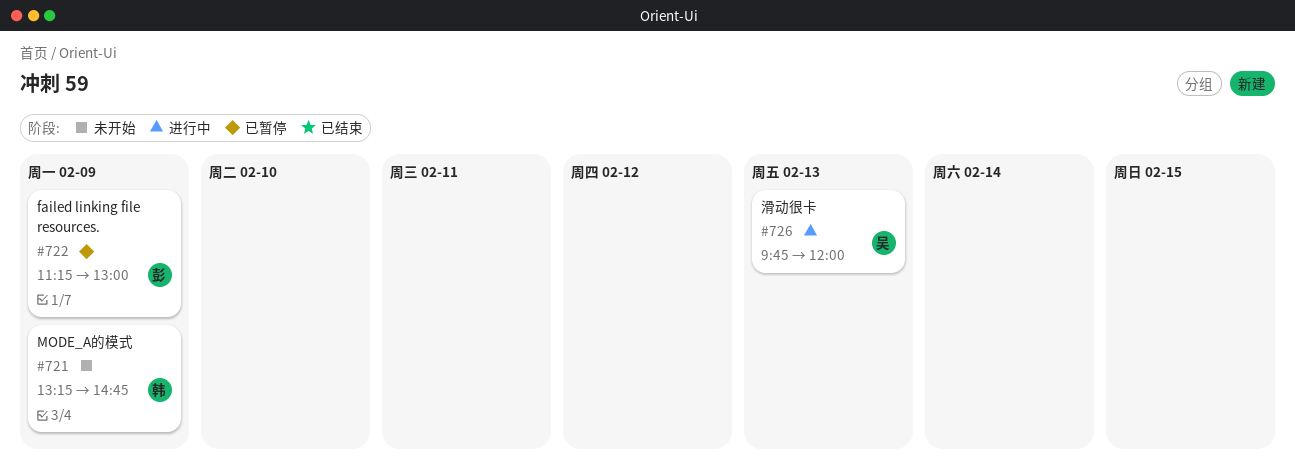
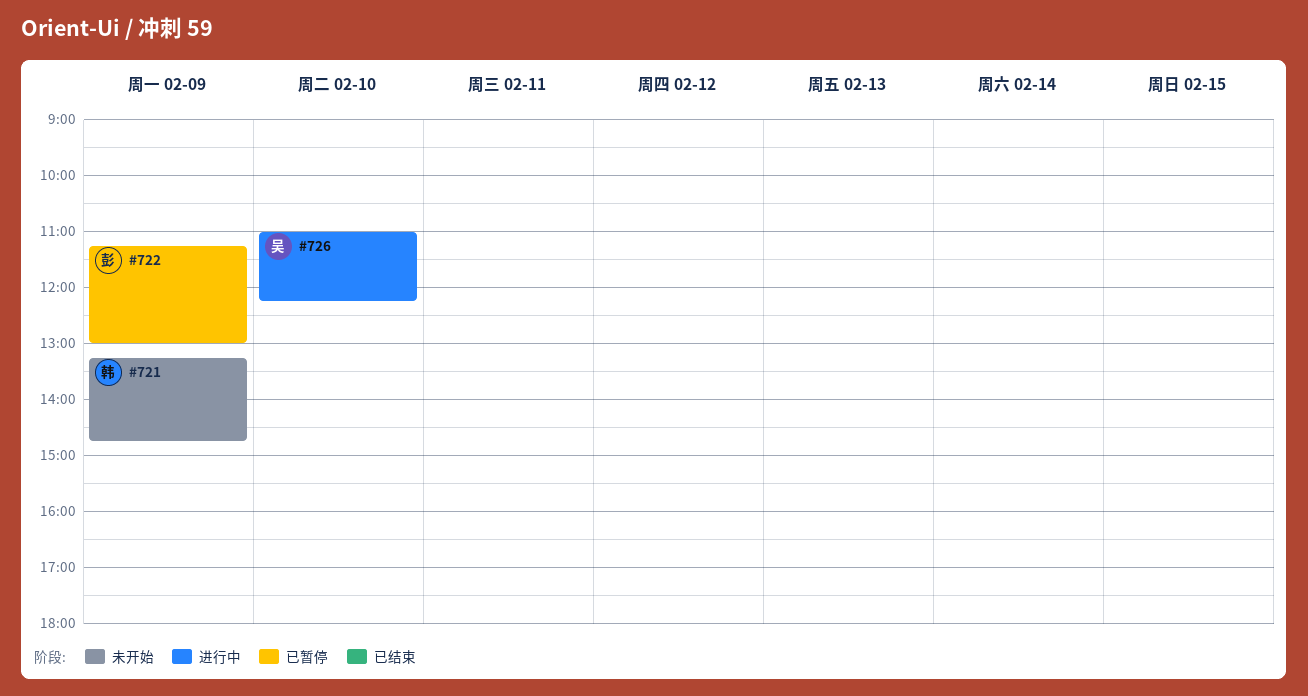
#726, day: Feb 13 -> Feb 10
#726, begins: 09:45 -> 11:00
#726, ends: 12:00 -> 12:15

